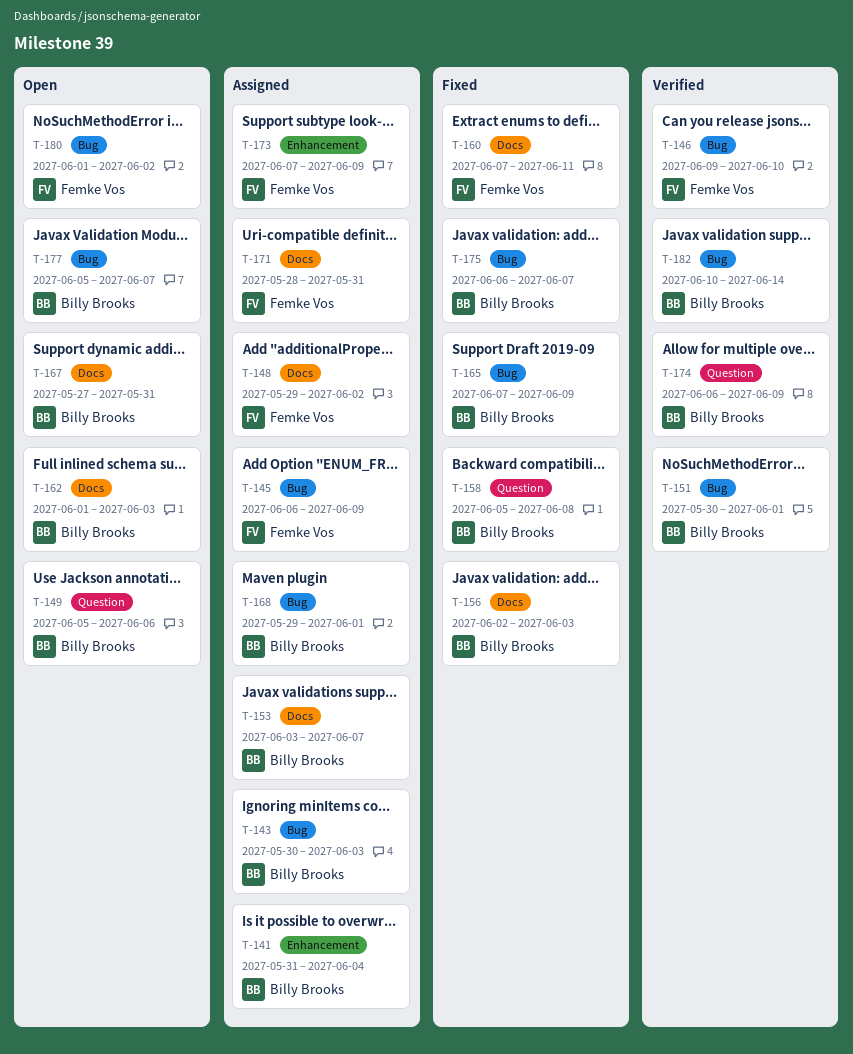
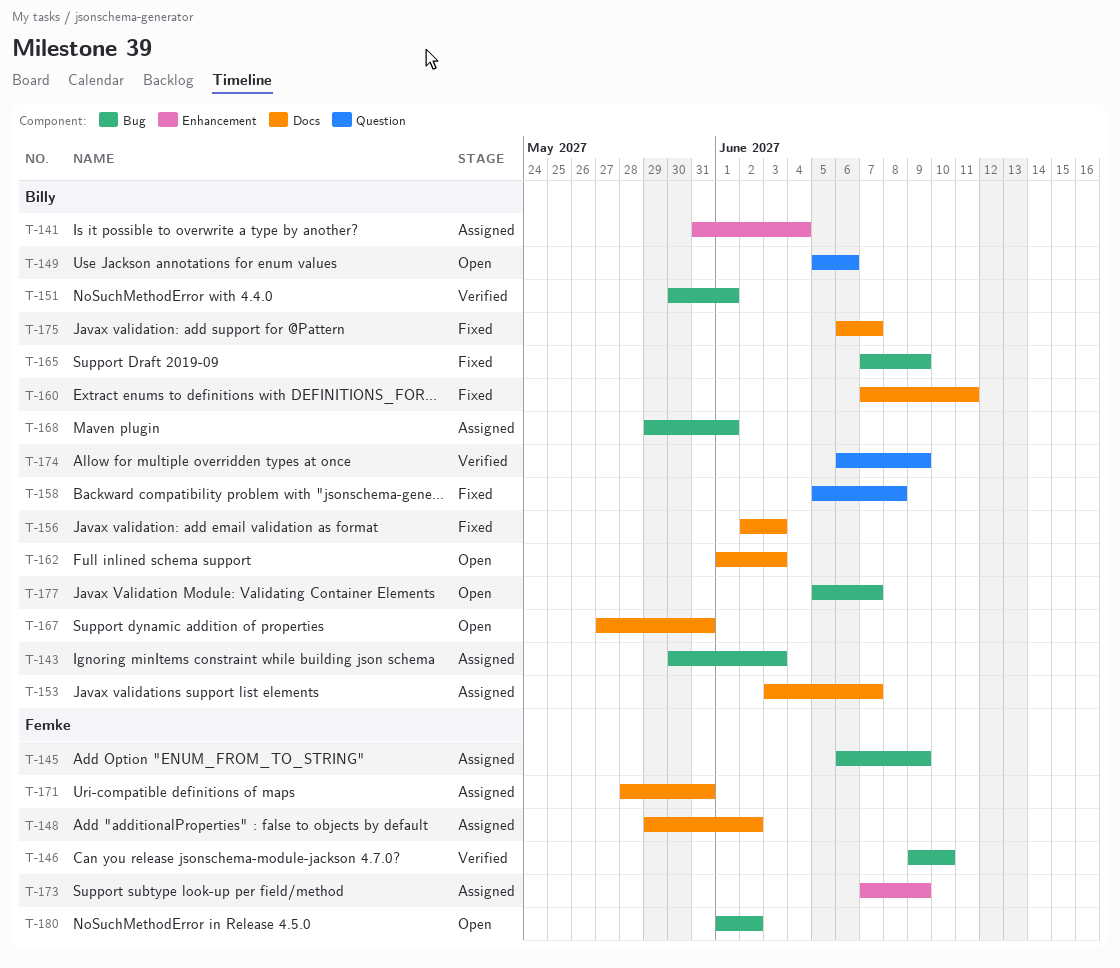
T-160, owner: Femke Vos -> Billy Brooks
T-175, label: Bug -> Docs
T-182: present -> none

